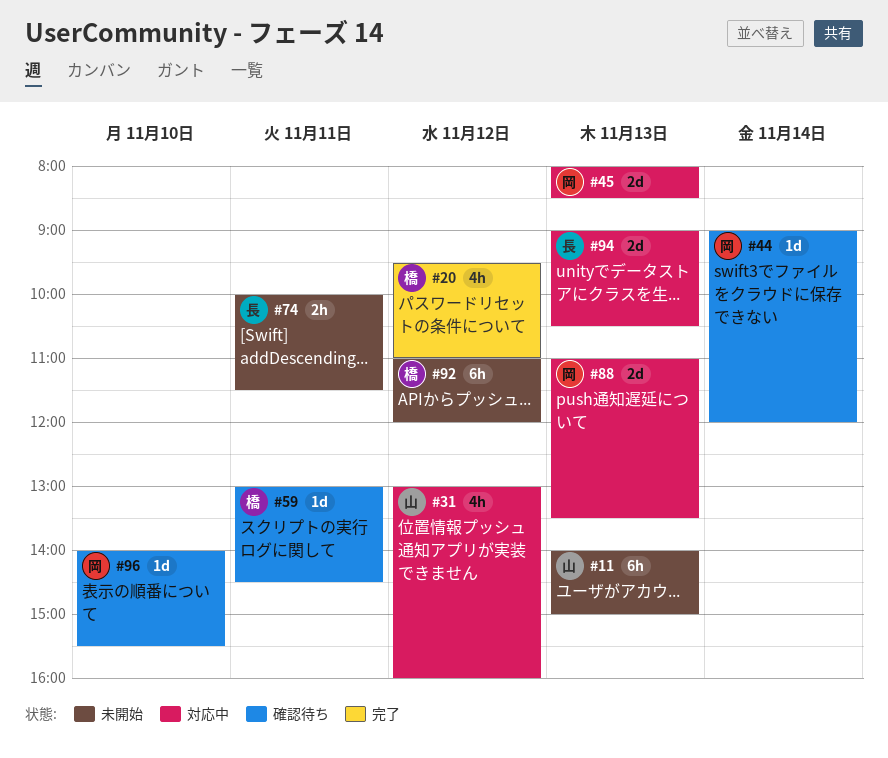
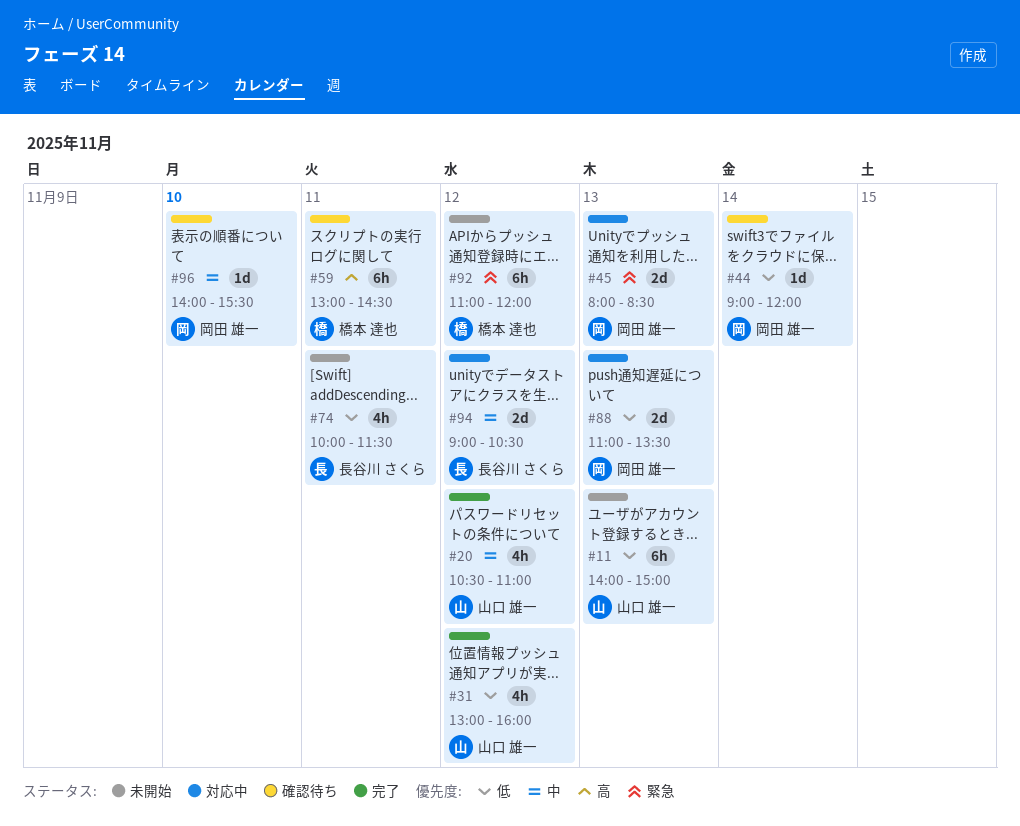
#20, owner: 橋本 達也 -> 山口 雄一
#20, begins: 09:30 -> 10:30
#31, status: 対応中 -> 完了
#59, estimate: 1d -> 6h
#74, estimate: 2h -> 4h
#94, day: Nov 13 -> Nov 12

